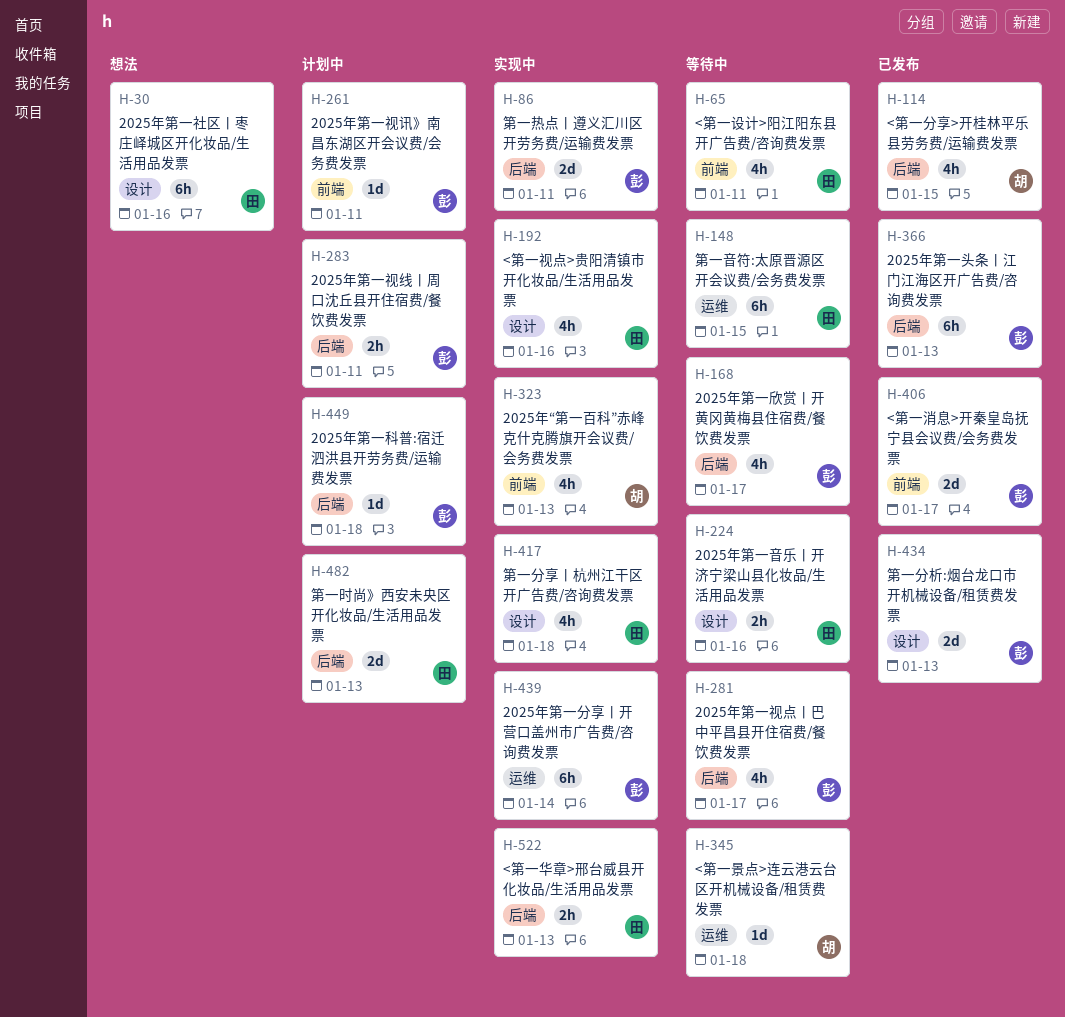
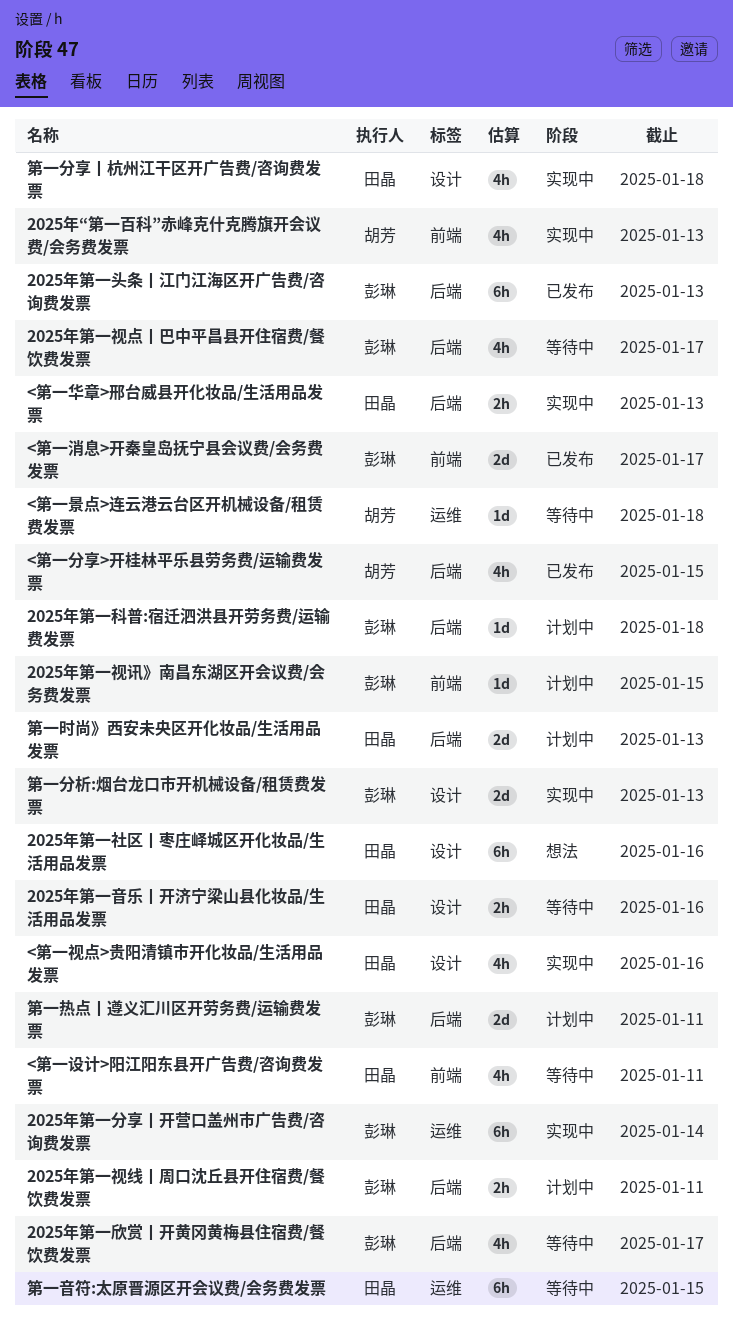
2025年第一视讯》南昌东湖区开会议费/会务费发票, due: Jan 11 -> Jan 15
第一分析:烟台龙口市开机械设备/租赁费发票, status: 已发布 -> 实现中
第一热点丨遵义汇川区开劳务费/运输费发票, status: 实现中 -> 计划中

